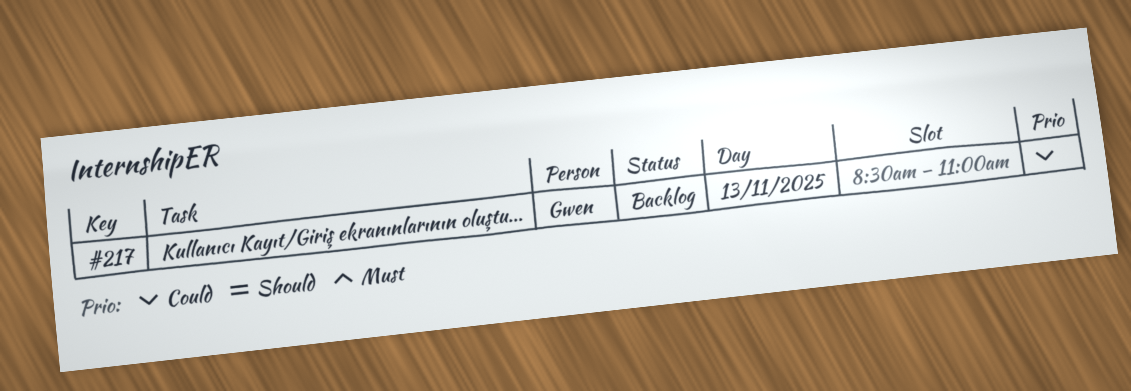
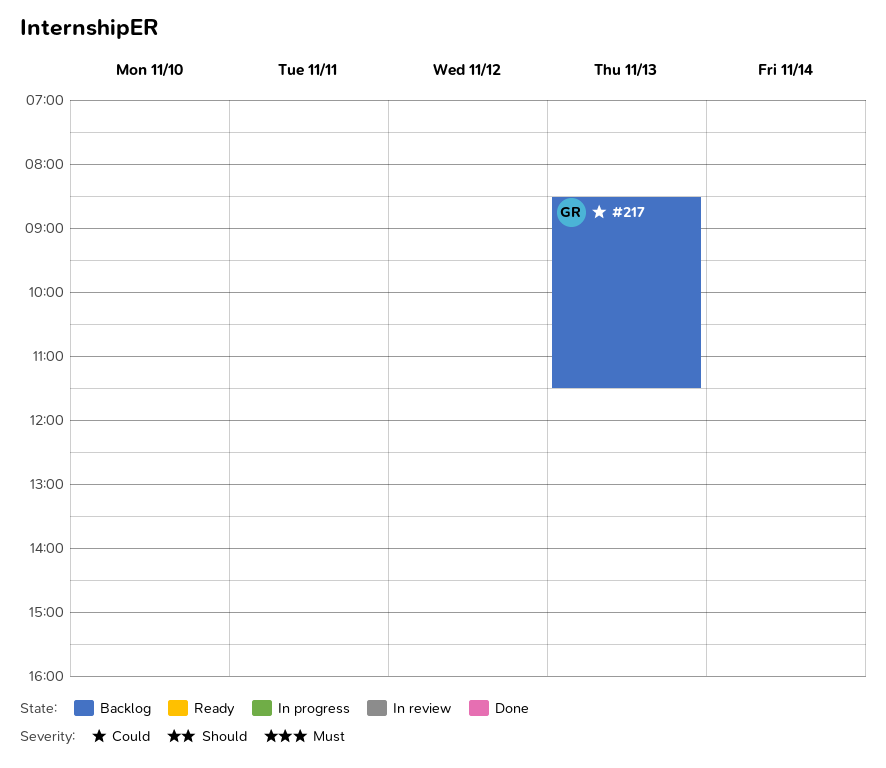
#217, ends: 11:00 -> 11:30

